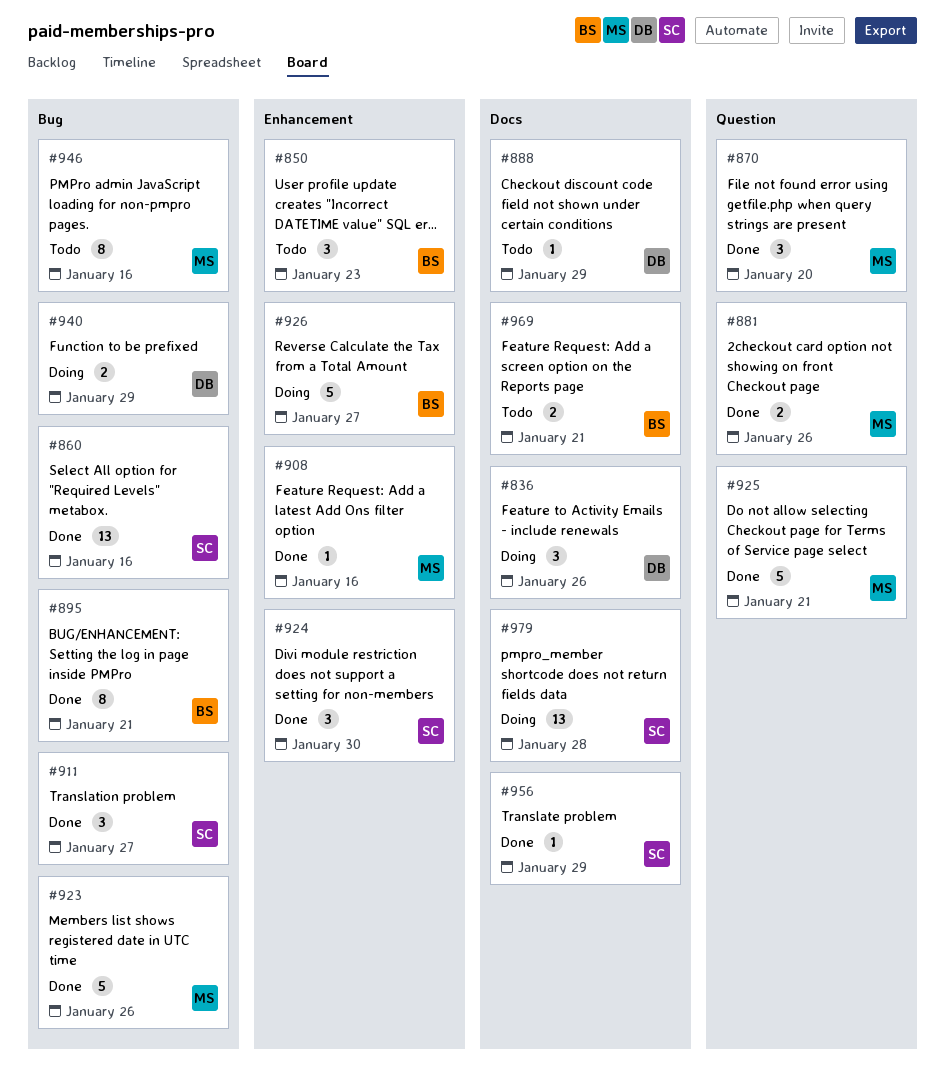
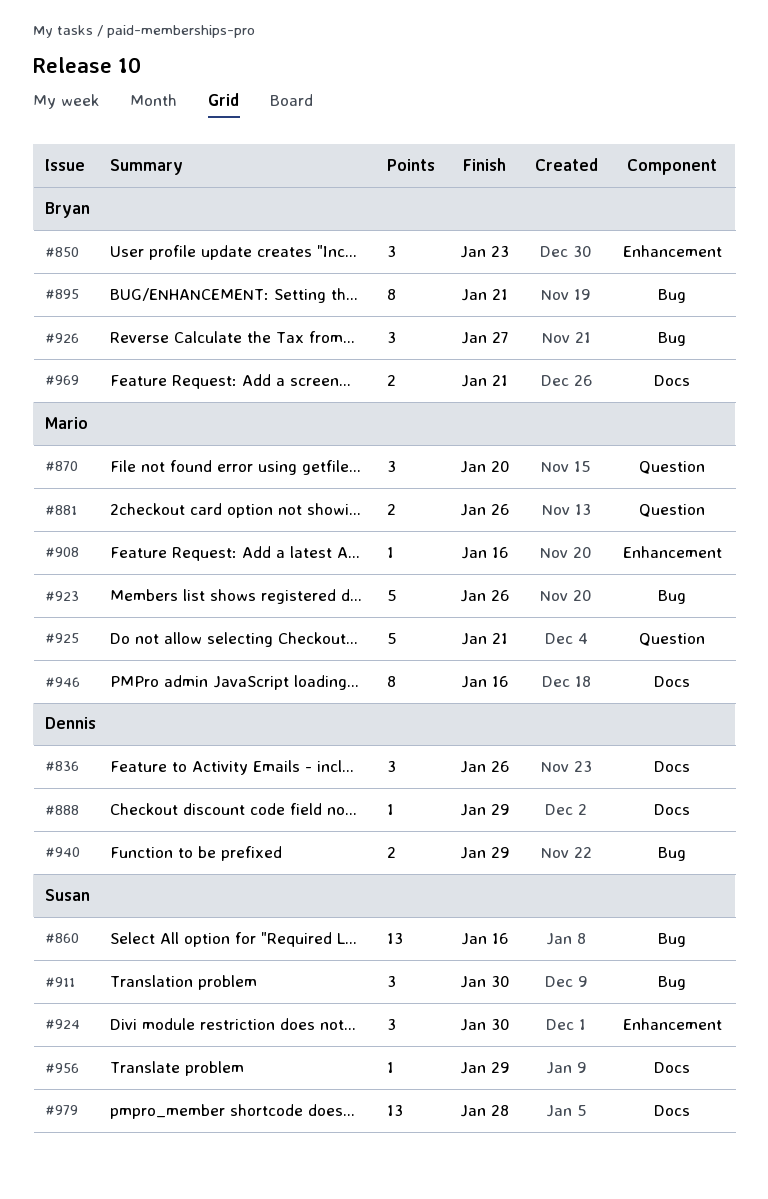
#911, due: Jan 27 -> Jan 30
#926, label: Enhancement -> Bug
#926, estimate: 5 -> 3
#946, label: Bug -> Docs

